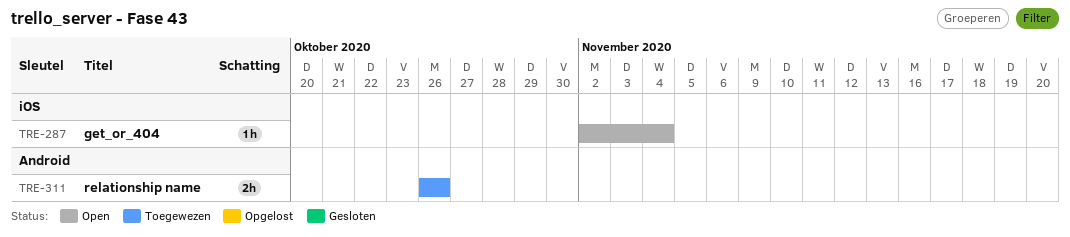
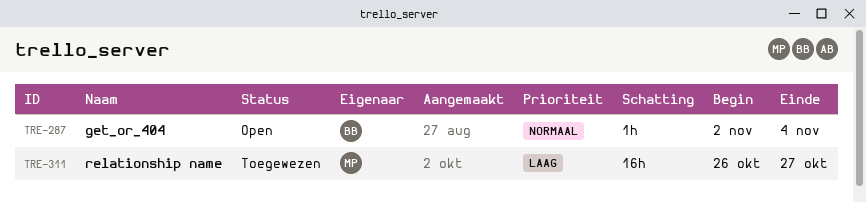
TRE-311, estimate: 2h -> 16h
TRE-311, due: Oct 26 -> Oct 27

